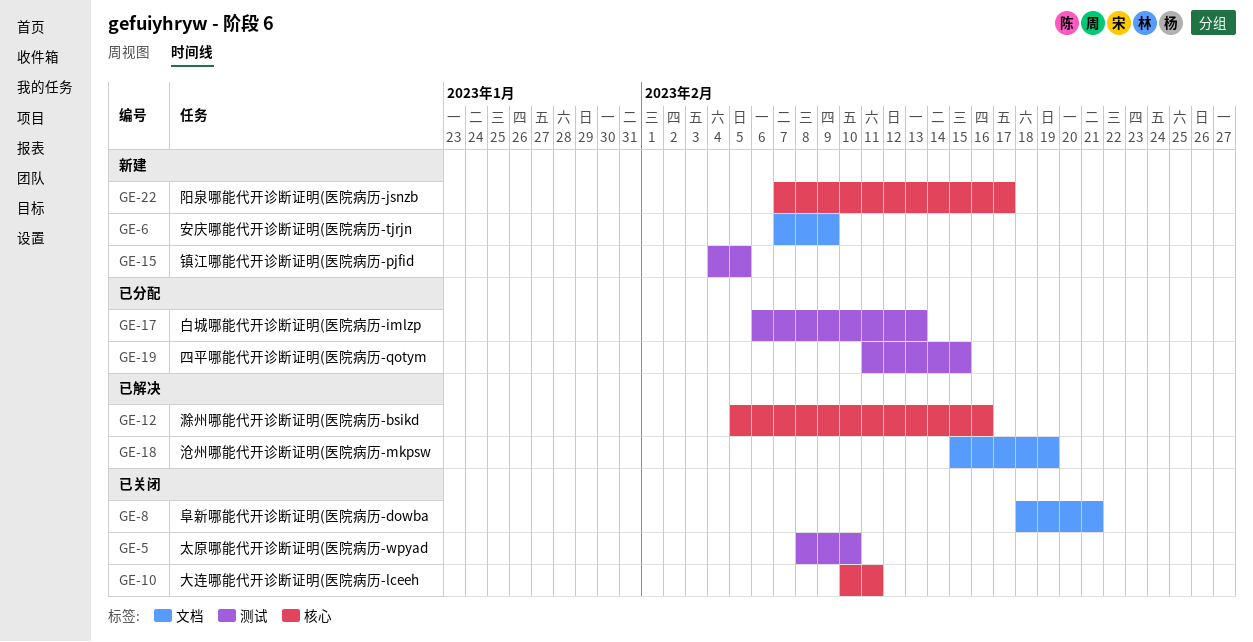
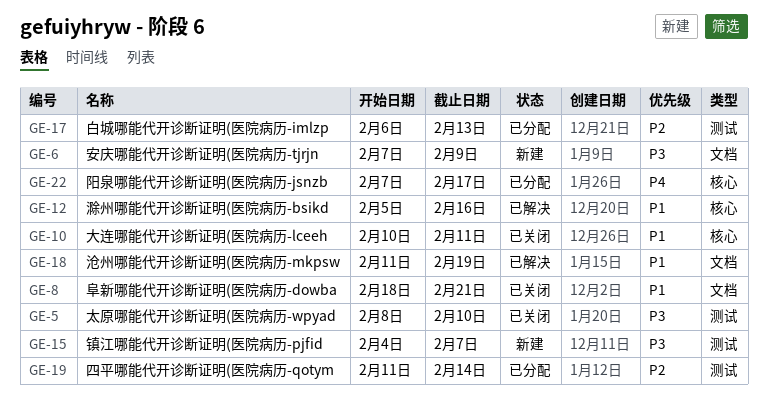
GE-15, due: Feb 5 -> Feb 7
GE-18, start: Feb 15 -> Feb 11
GE-19, due: Feb 15 -> Feb 14
GE-22, status: 新建 -> 已分配

